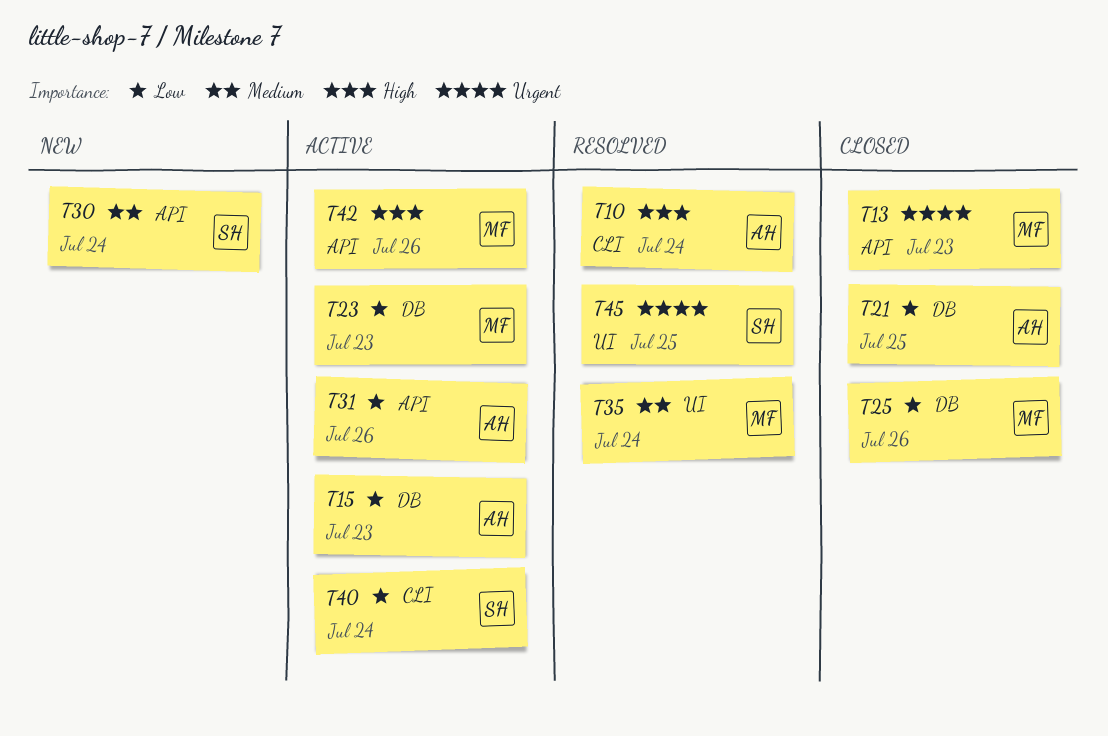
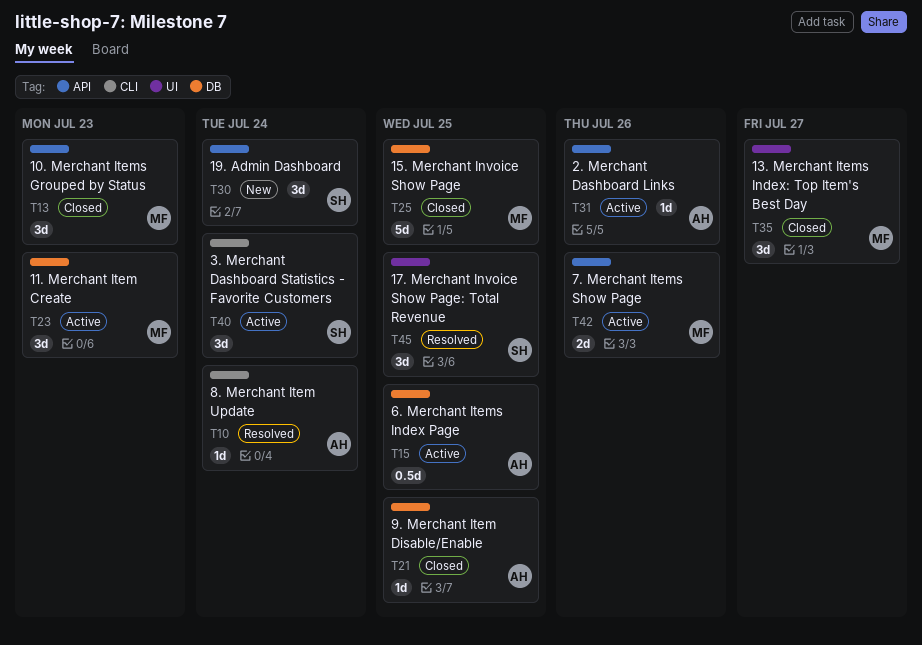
T15, due: Jul 23 -> Jul 25
T25, due: Jul 26 -> Jul 25
T35, status: Resolved -> Closed
T35, due: Jul 24 -> Jul 27

